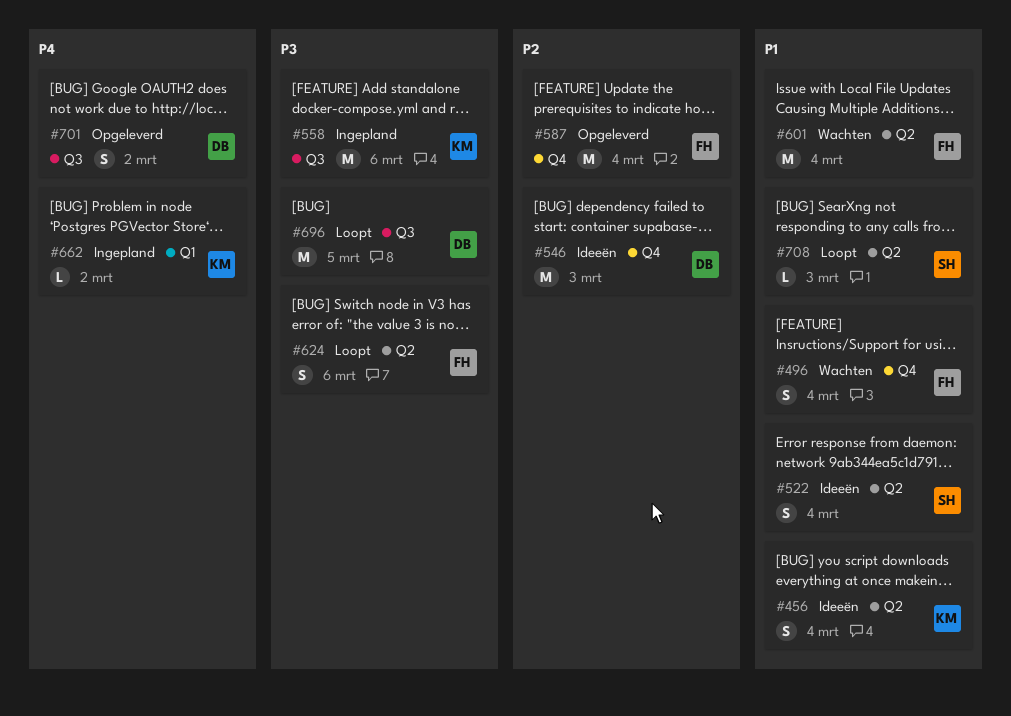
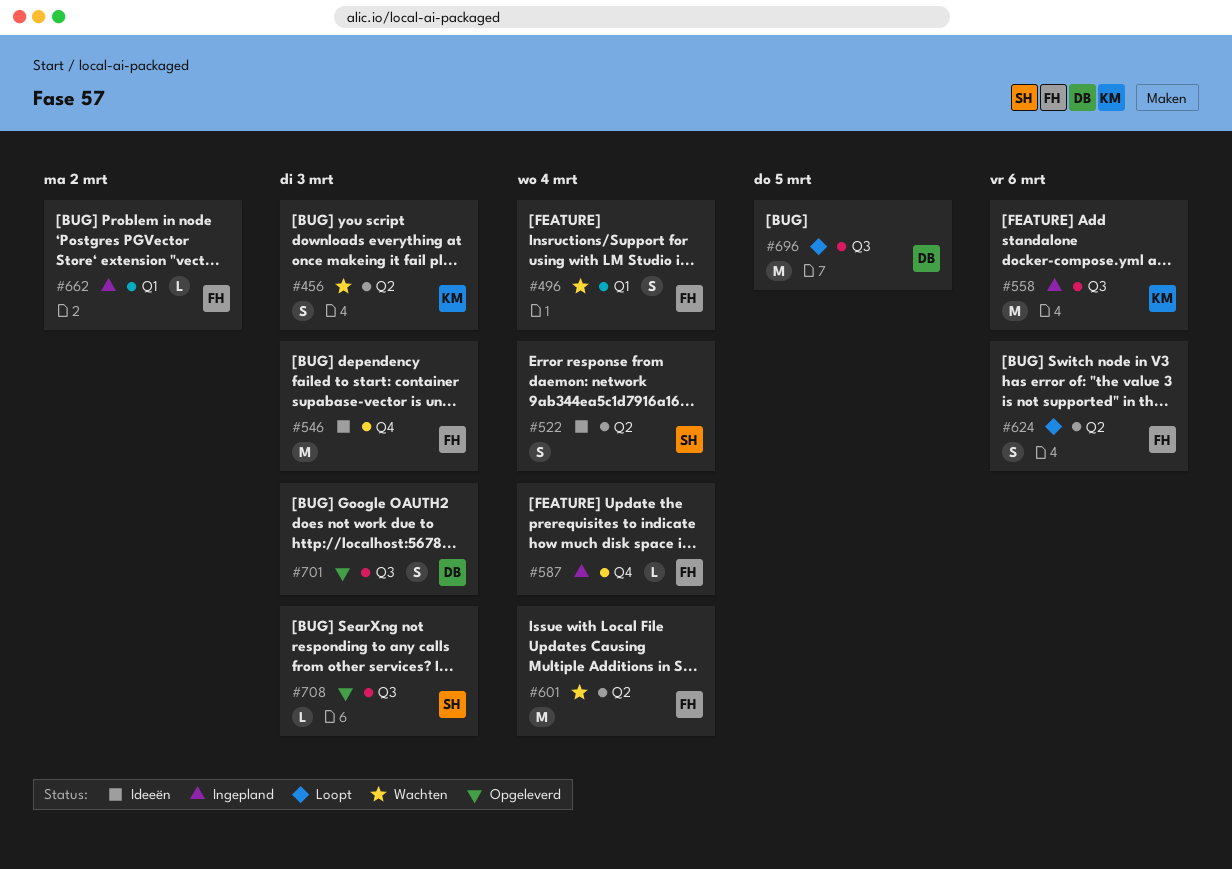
#456, status: Ideeën -> Wachten
#456, due: Mar 4 -> Mar 3
#496, label: Q4 -> Q1
#546, owner: DB -> FH
#587, status: Opgeleverd -> Ingepland
#587, estimate: M -> L
#662, owner: KM -> FH
#701, due: Mar 2 -> Mar 3
#708, status: Loopt -> Opgeleverd
#708, label: Q2 -> Q3

